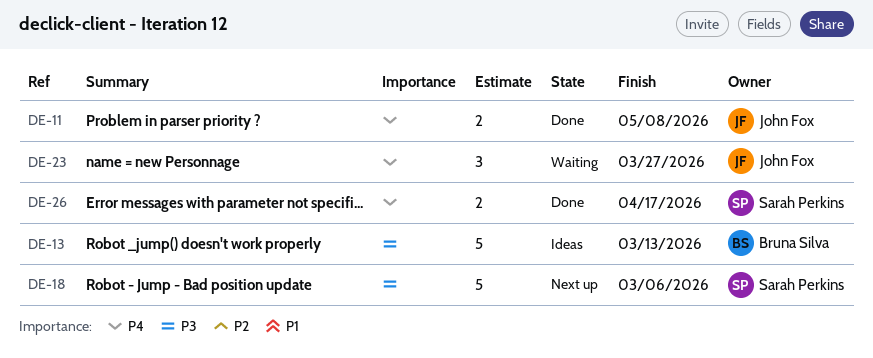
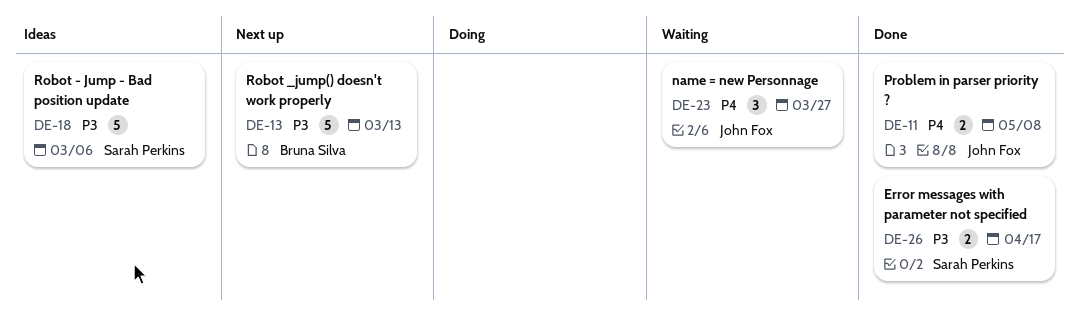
DE-13, status: Ideas -> Next up
DE-18, status: Next up -> Ideas
DE-26, priority: P4 -> P3

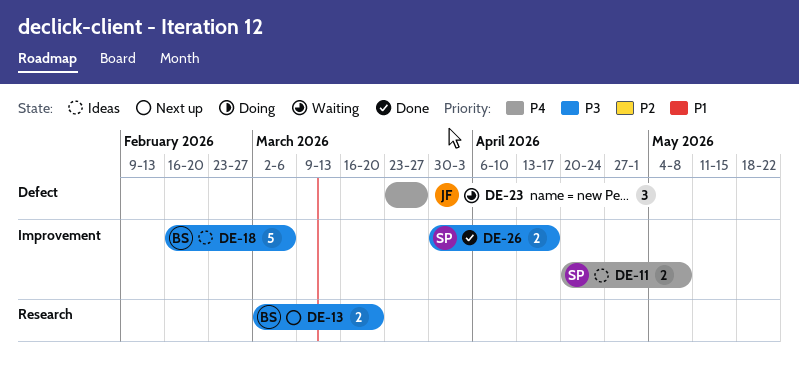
DE-11, status: Done -> Ideas
DE-11, owner: John Fox -> Sarah Perkins
DE-13, estimate: 5 -> 2
DE-13, due: Mar 13 -> Mar 20
DE-18, owner: Sarah Perkins -> Bruna Silva

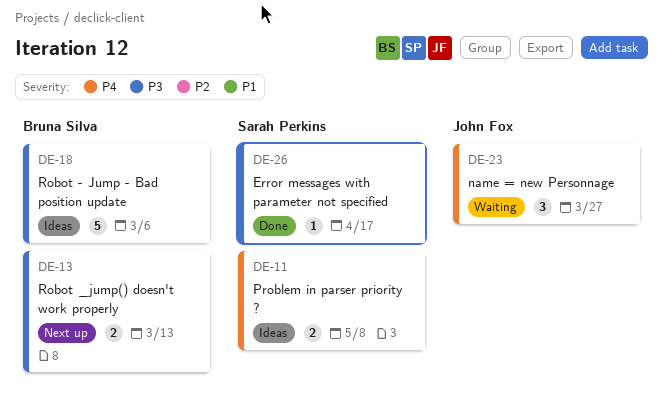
DE-13, due: Mar 20 -> Mar 13
DE-26, estimate: 2 -> 1

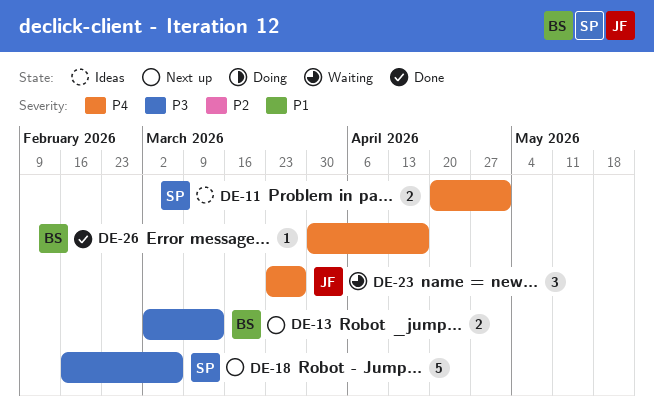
DE-11, due: May 8 -> May 1
DE-18, status: Ideas -> Next up
DE-18, owner: Bruna Silva -> Sarah Perkins
DE-26, owner: Sarah Perkins -> Bruna Silva
DE-26, priority: P3 -> P4

